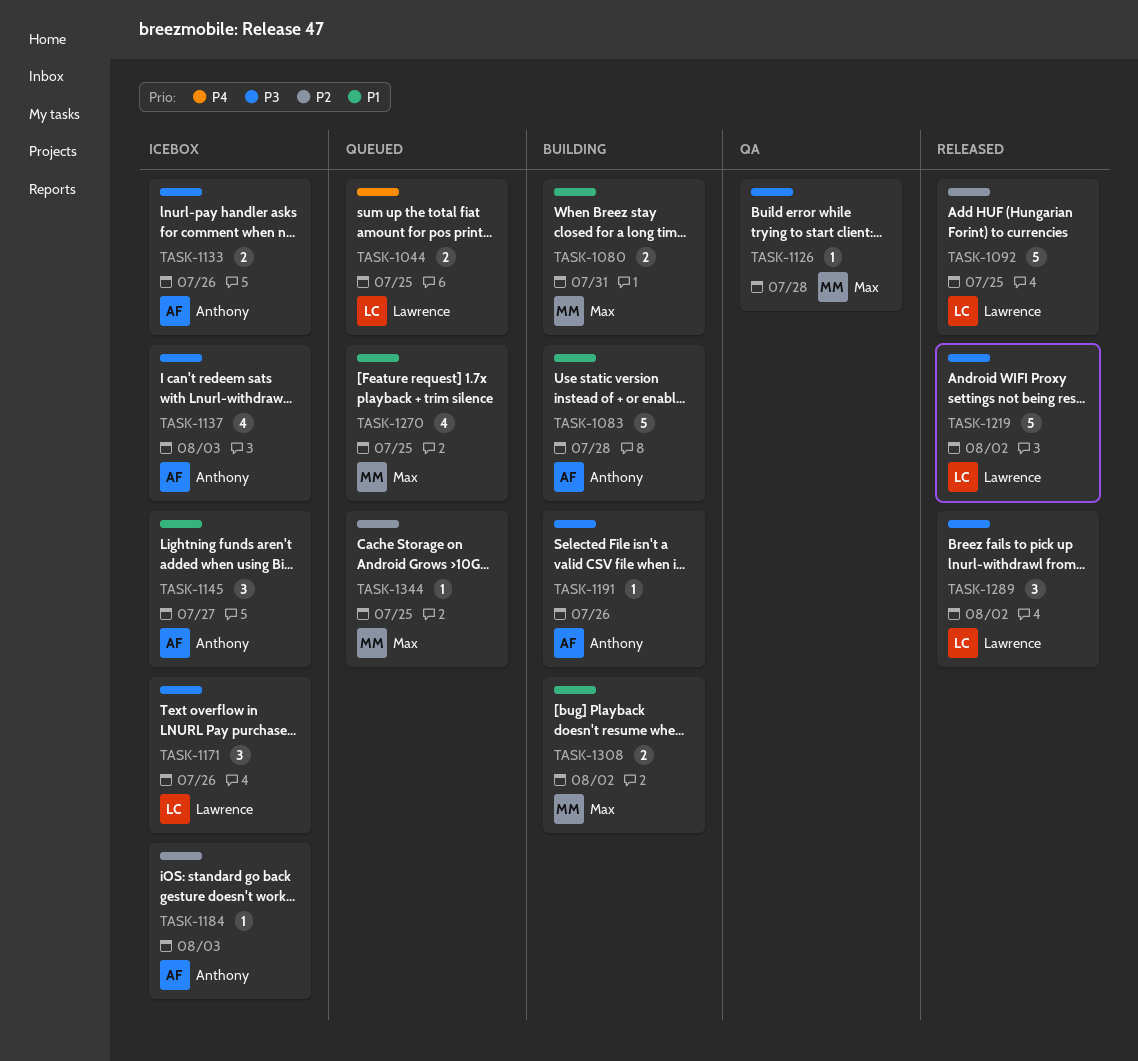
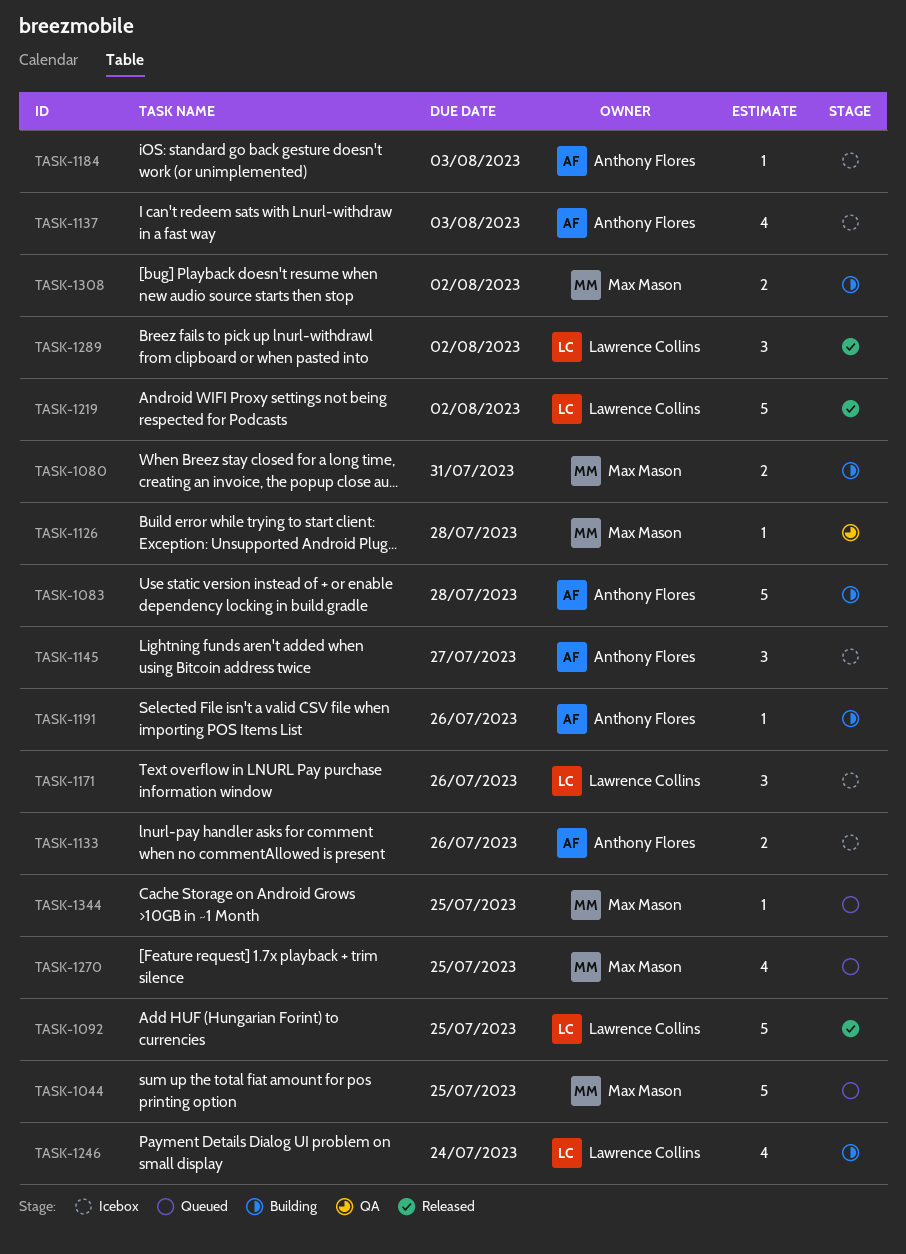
TASK-1044, owner: Lawrence Collins -> Max Mason
TASK-1044, estimate: 2 -> 5
TASK-1246: none -> present

